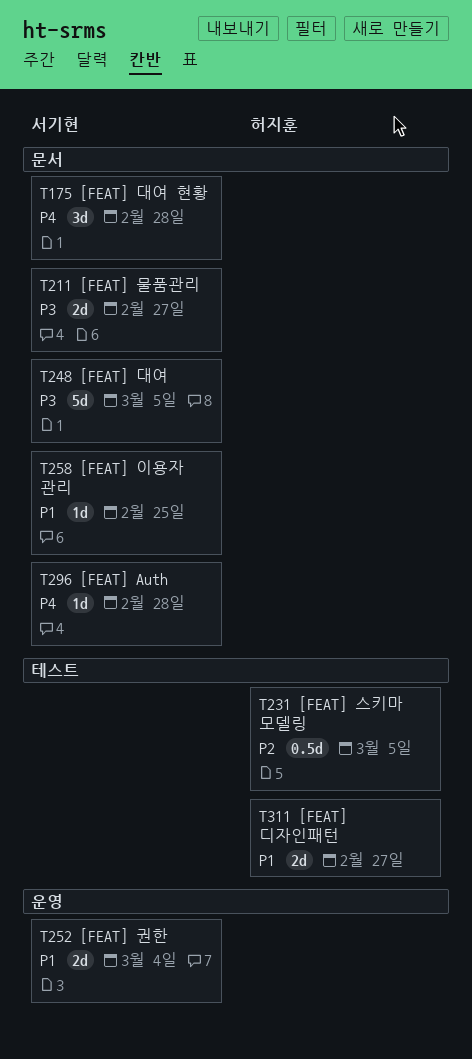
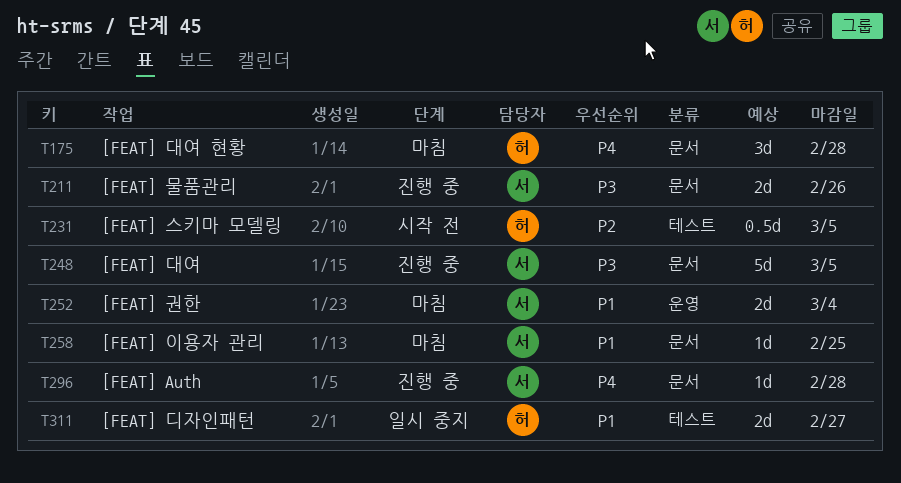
T175, owner: 서기현 -> 허지훈
T211, due: Feb 27 -> Feb 26

